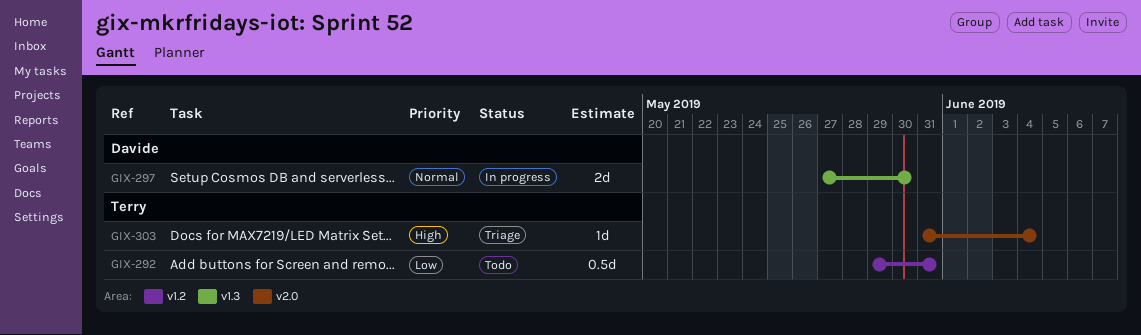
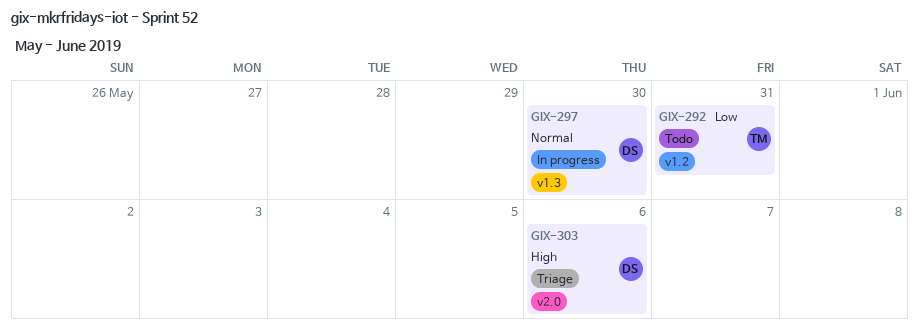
GIX-303, owner: Terry -> Davide
GIX-303, due: Jun 4 -> Jun 6

